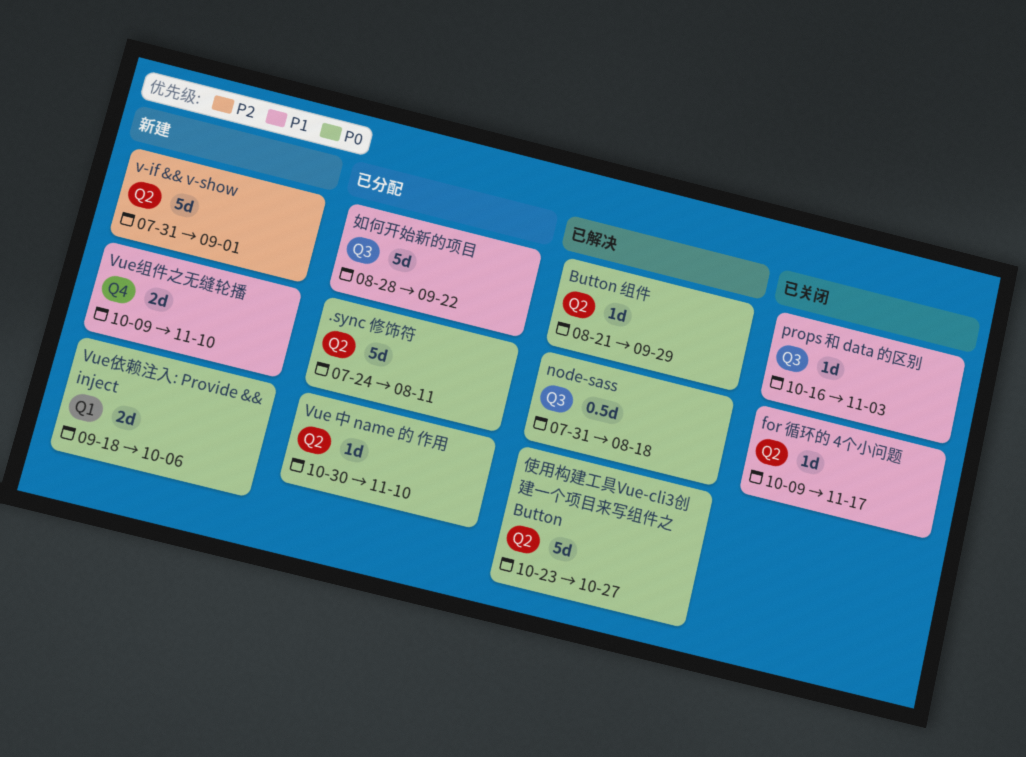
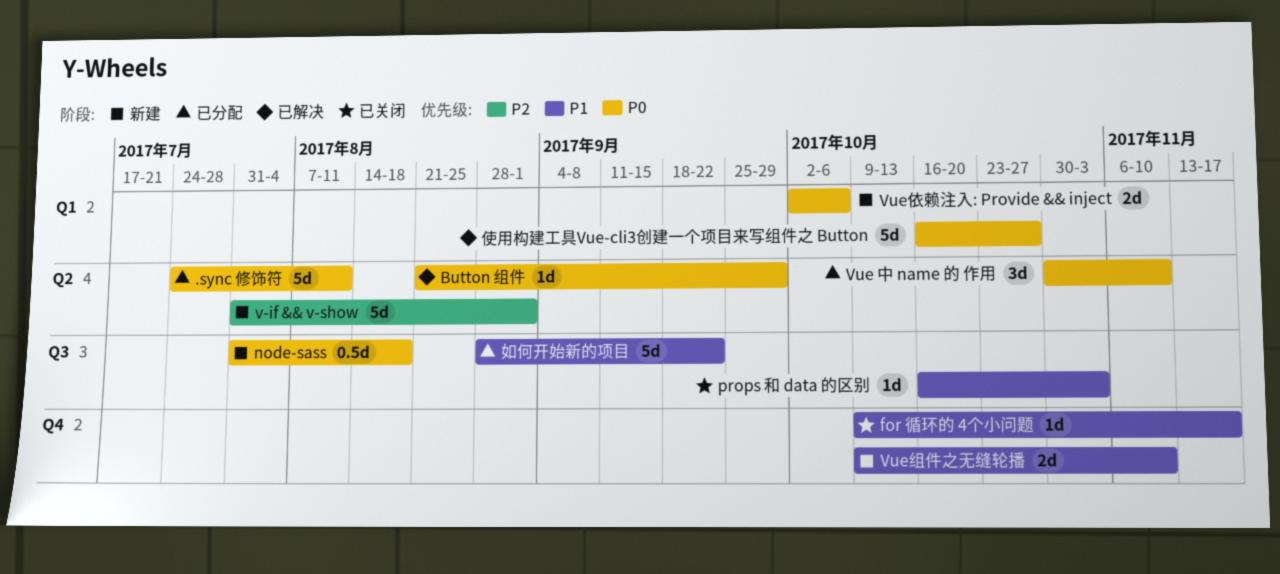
for 循环的 4个小问题, label: Q2 -> Q4
node-sass, status: 已解决 -> 新建
Vue 中 name 的 作用, estimate: 1d -> 3d
Vue依赖注入: Provide && inject, start: Sep 18 -> Oct 2
使用构建工具Vue-cli3创建一个项目来写组件之 Button, label: Q2 -> Q1
使用构建工具Vue-cli3创建一个项目来写组件之 Button, start: Oct 23 -> Oct 16

